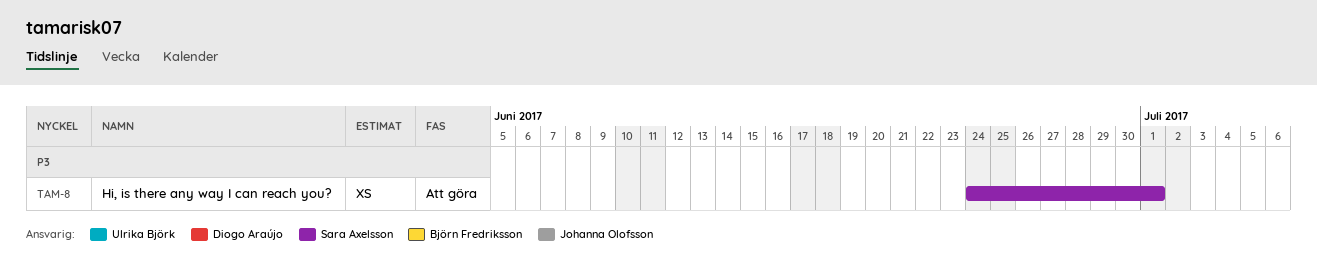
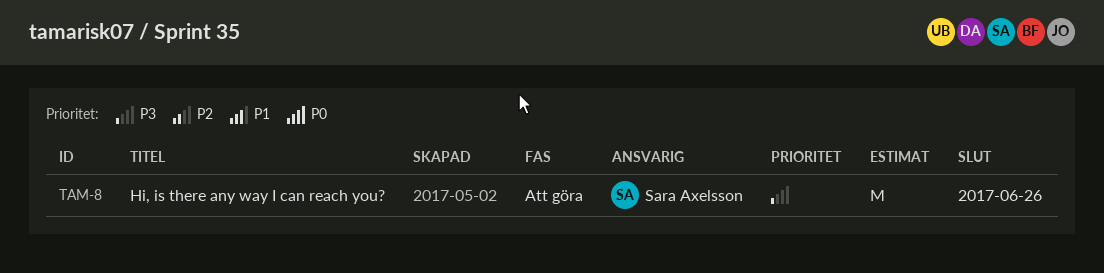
TAM-8, estimate: XS -> M
TAM-8, due: Jul 1 -> Jun 26

